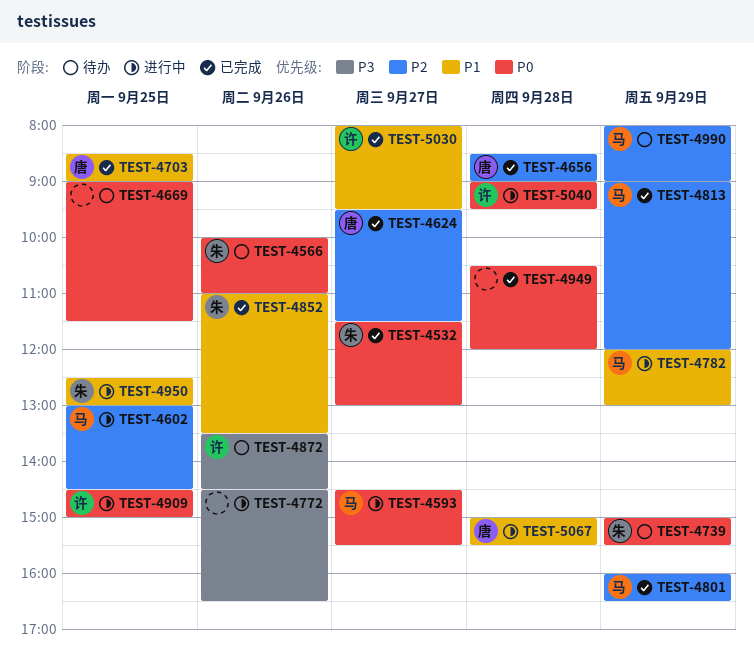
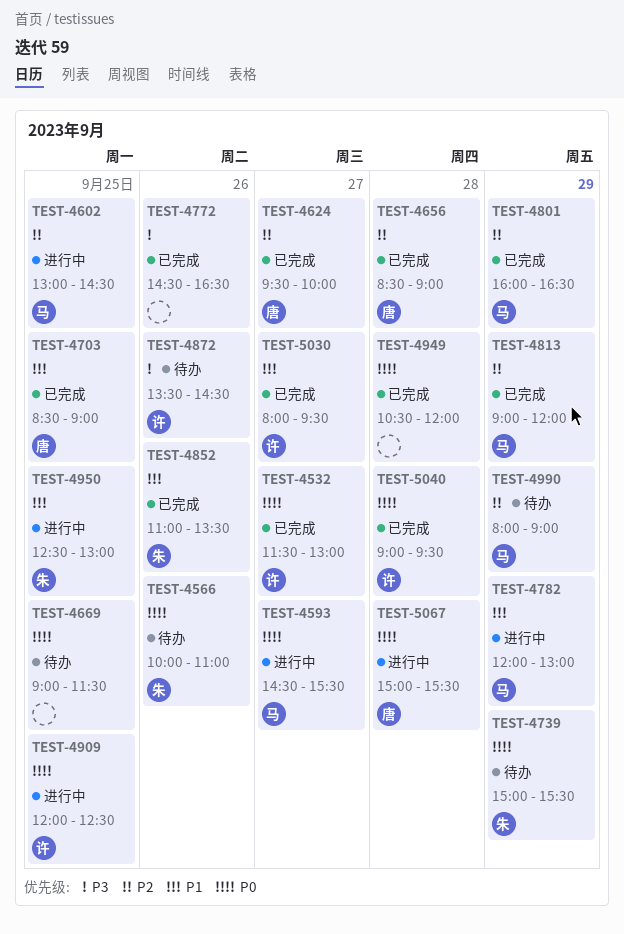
TEST-4532, owner: 朱 -> 许
TEST-4624, ends: 11:30 -> 10:00
TEST-4772, status: 进行中 -> 已完成
TEST-4909, begins: 14:30 -> 12:00
TEST-4909, ends: 15:00 -> 12:30
TEST-5040, status: 进行中 -> 已完成
TEST-5067, priority: P1 -> P0

